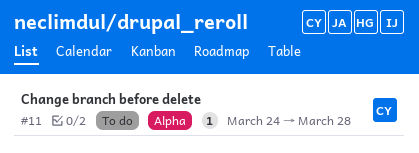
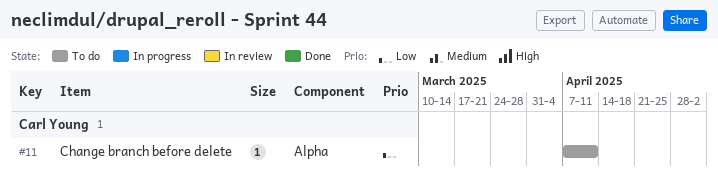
#11, start: Mar 24 -> Apr 7
#11, due: Mar 28 -> Apr 11

